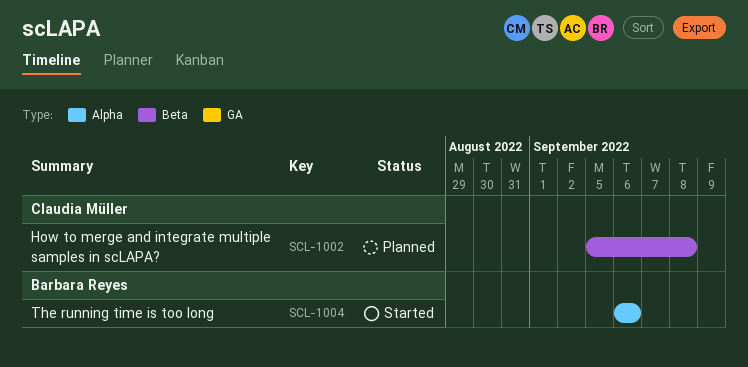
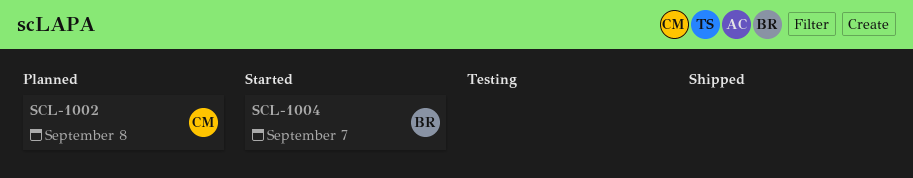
SCL-1004, due: Sep 6 -> Sep 7

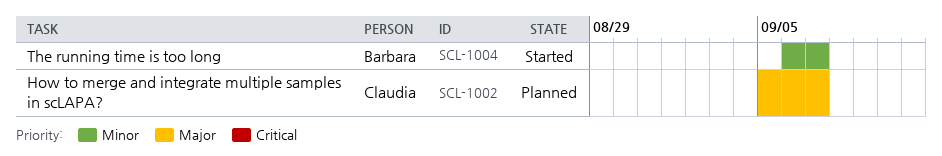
SCL-1002, due: Sep 8 -> Sep 7

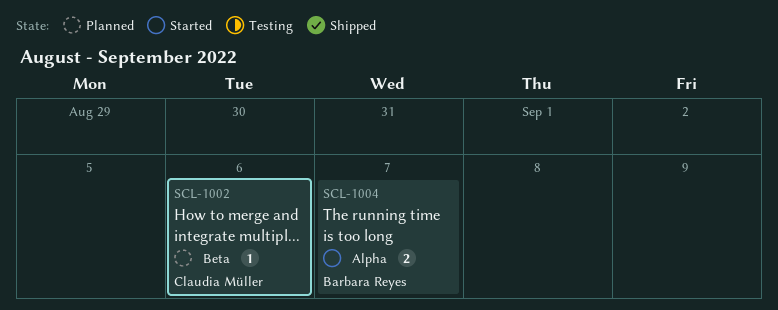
SCL-1002, due: Sep 7 -> Sep 6

